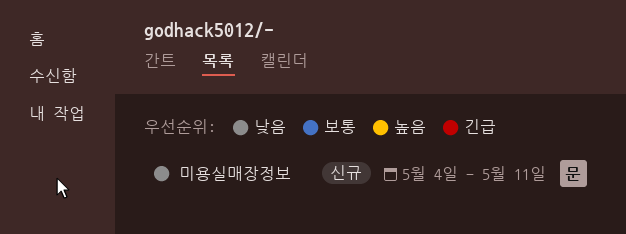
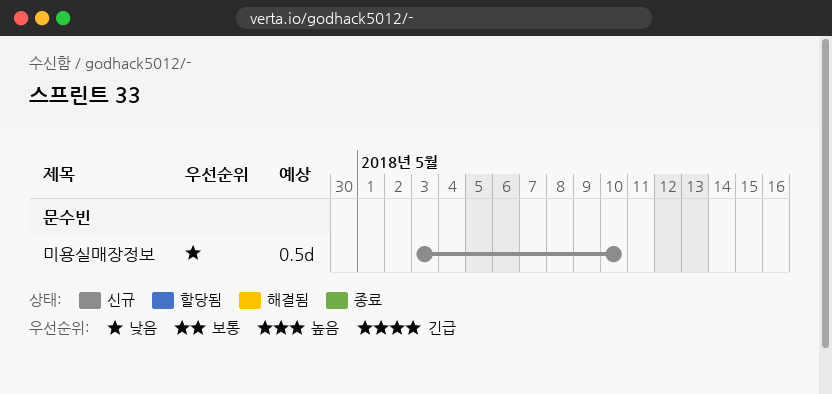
미용실매장정보, start: May 4 -> May 3
미용실매장정보, due: May 11 -> May 10

